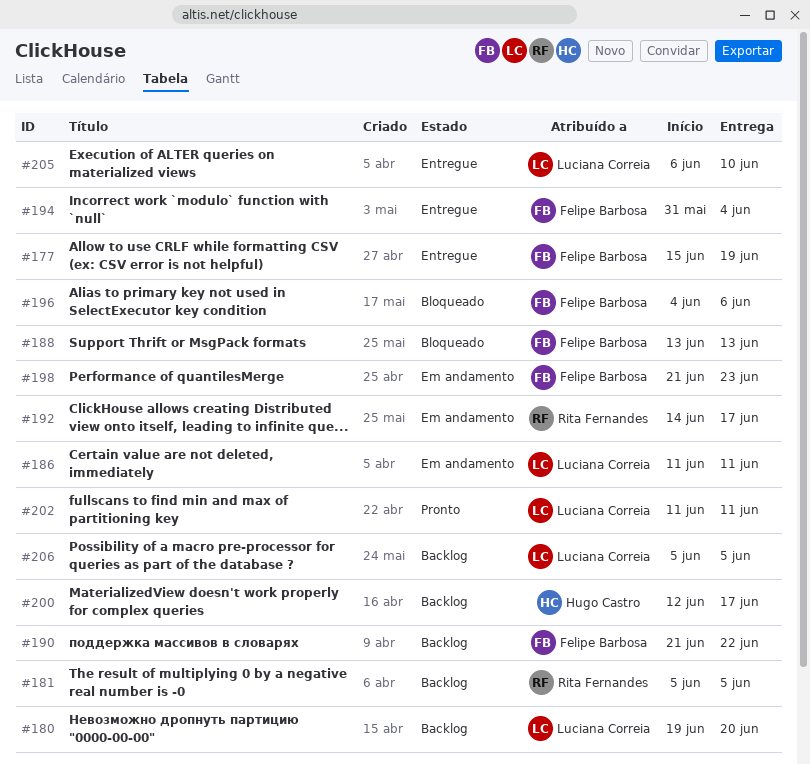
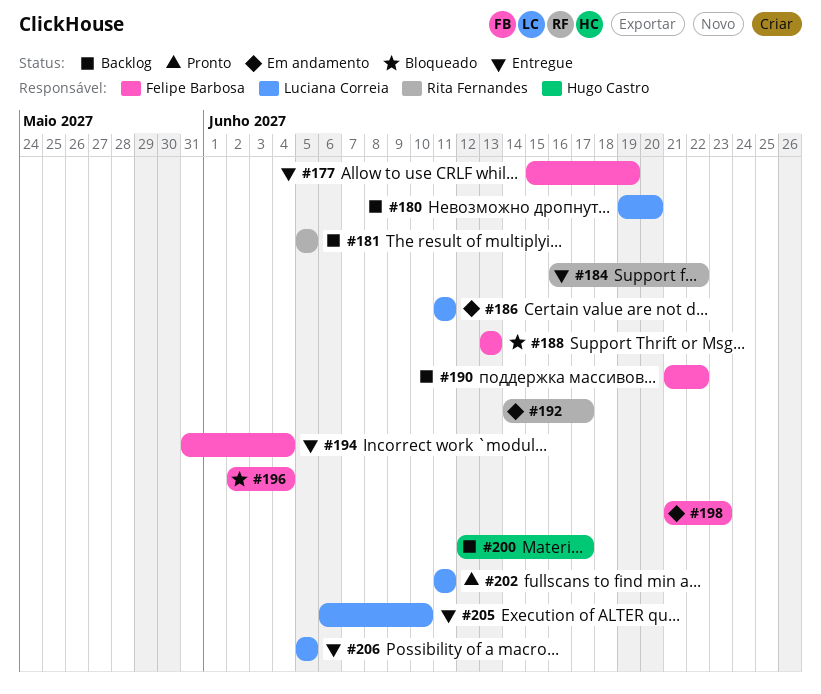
#184: none -> present
#196, start: Jun 4 -> Jun 2
#196, due: Jun 6 -> Jun 4
#206, status: Backlog -> Entregue

